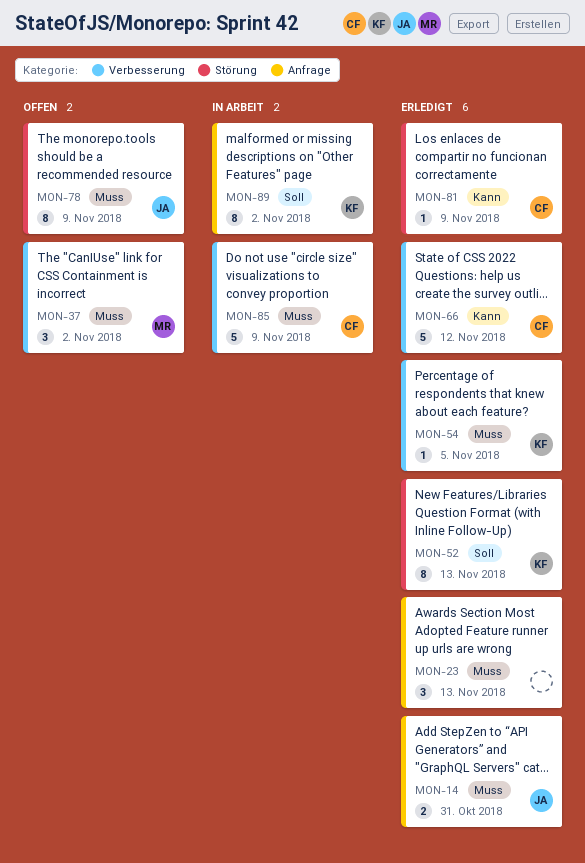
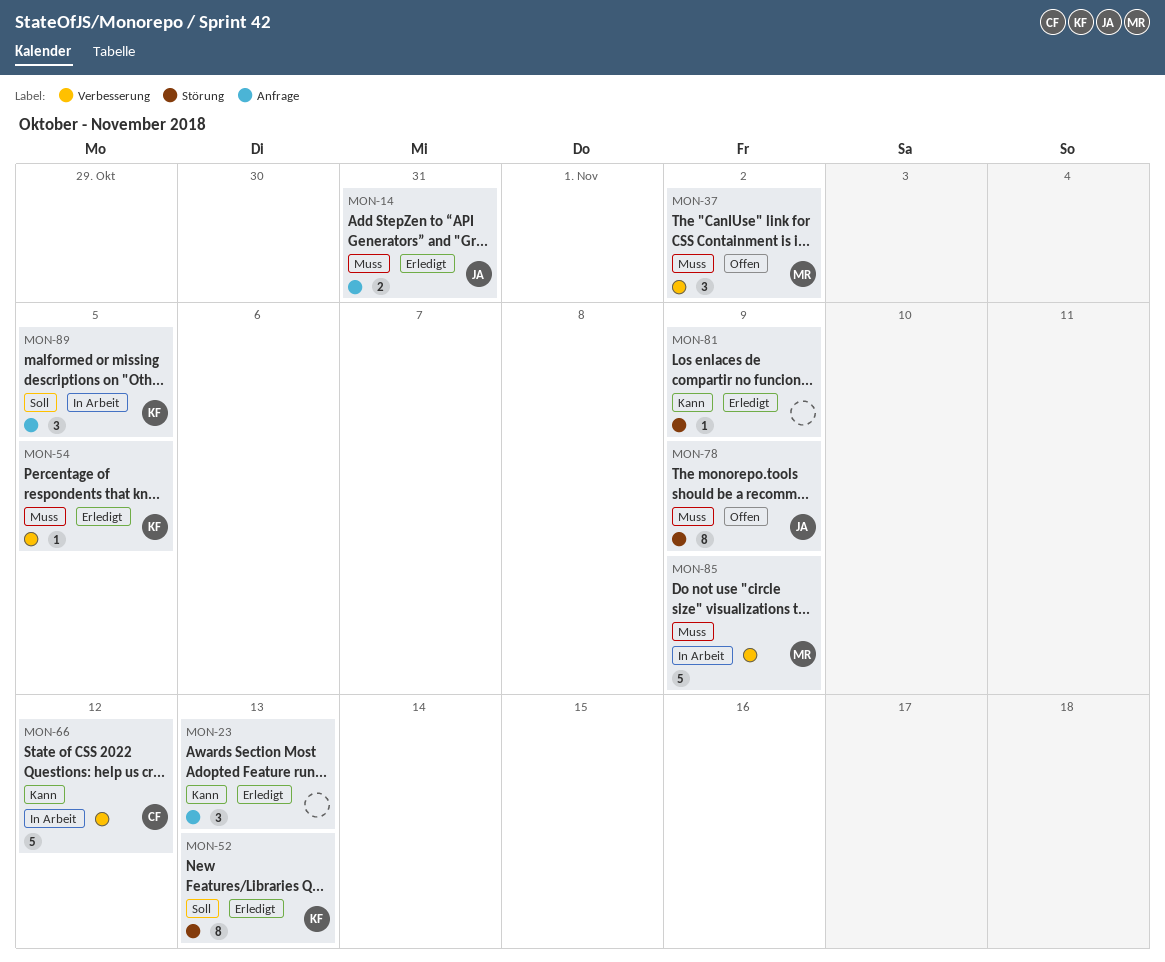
MON-23, priority: Muss -> Kann
MON-66, status: Erledigt -> In Arbeit
MON-81, owner: CF -> none
MON-85, owner: CF -> MR
MON-89, estimate: 8 -> 3
MON-89, due: Nov 2 -> Nov 5

